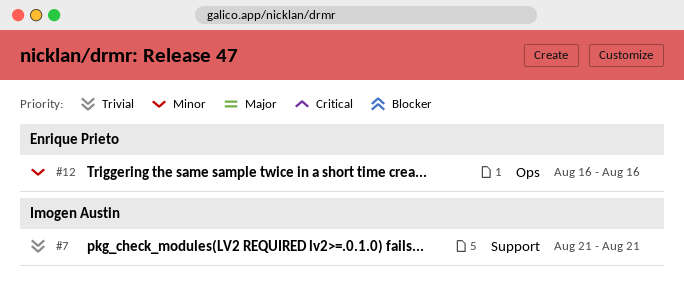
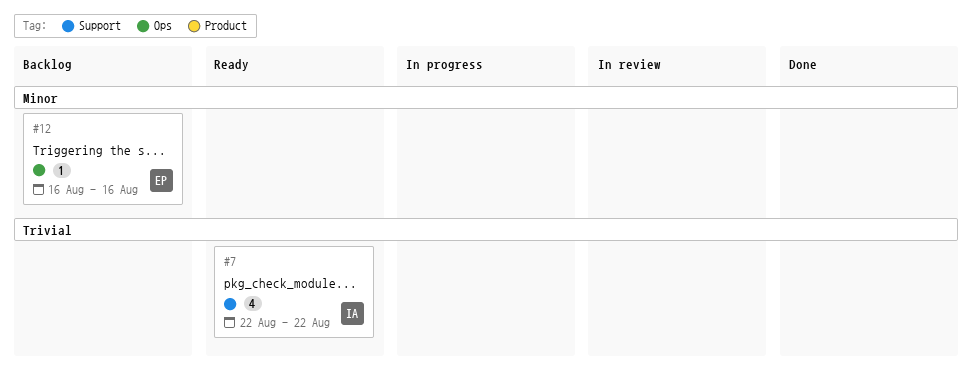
#7, start: Aug 21 -> Aug 22
#7, due: Aug 21 -> Aug 22

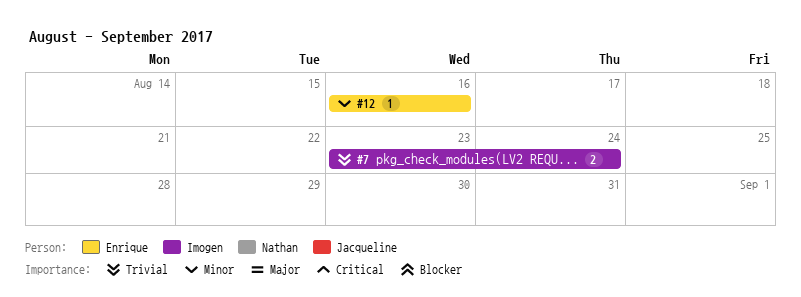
#7, estimate: 4 -> 2
#7, start: Aug 22 -> Aug 23
#7, due: Aug 22 -> Aug 24

